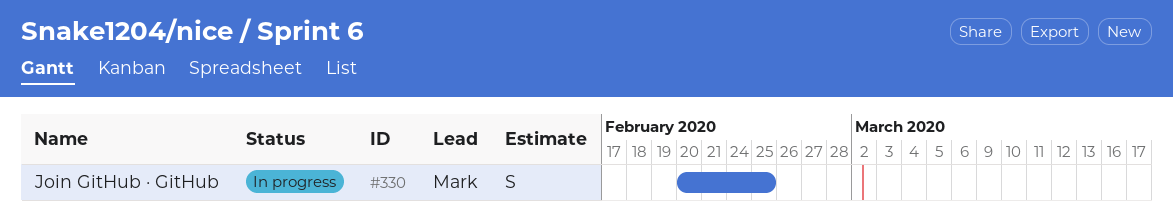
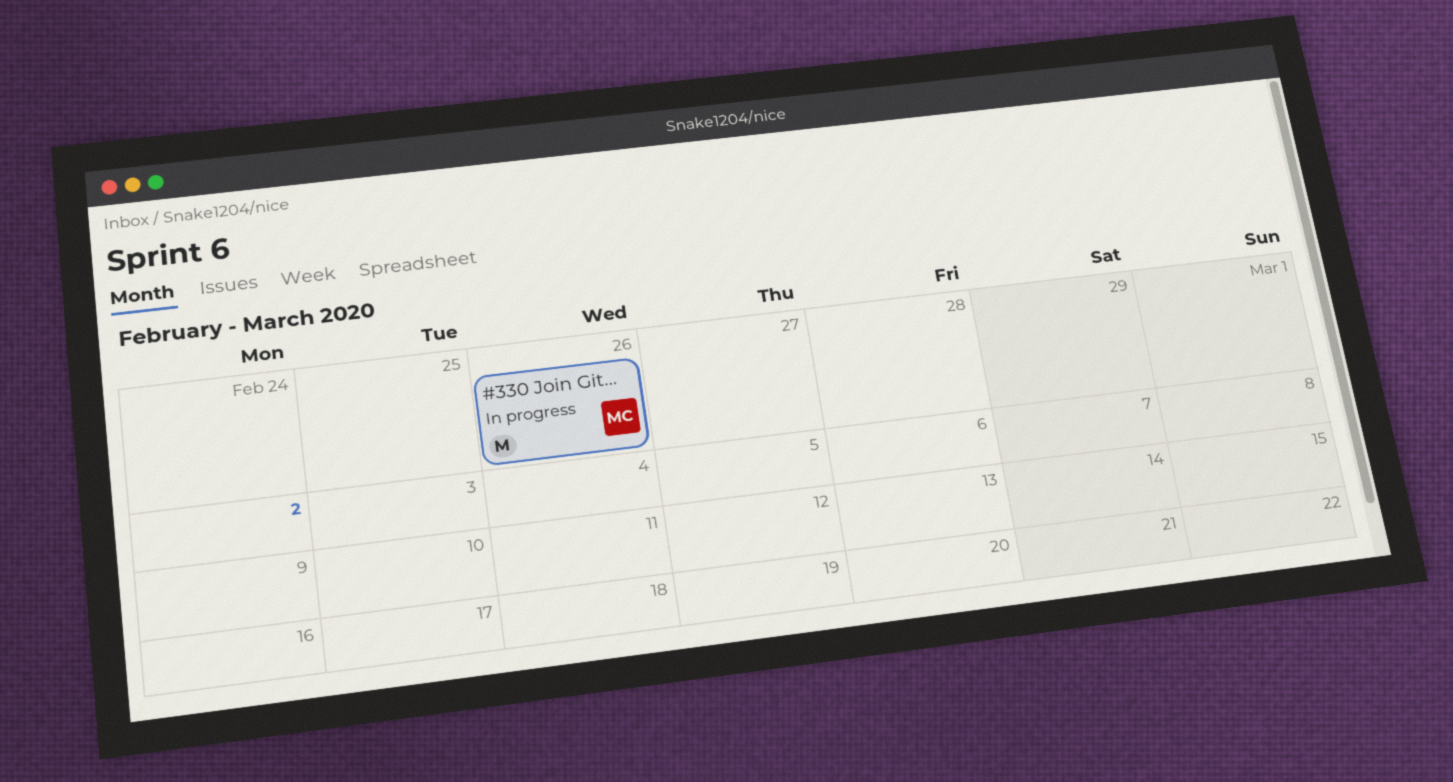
#330, estimate: S -> M
#330, due: Feb 25 -> Feb 26

